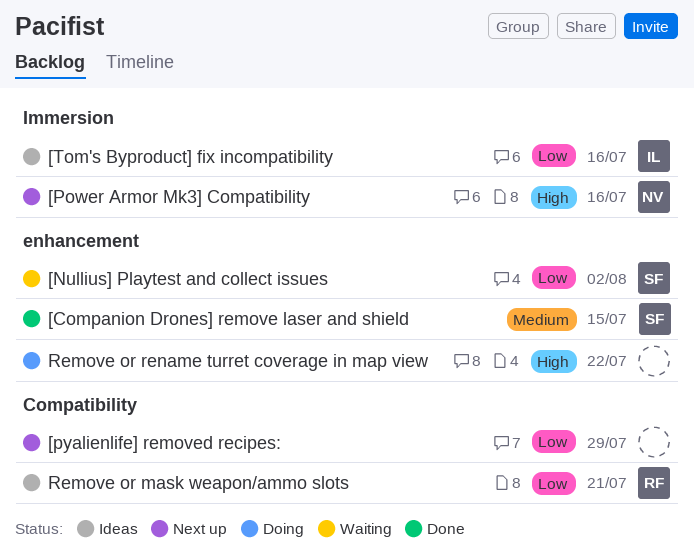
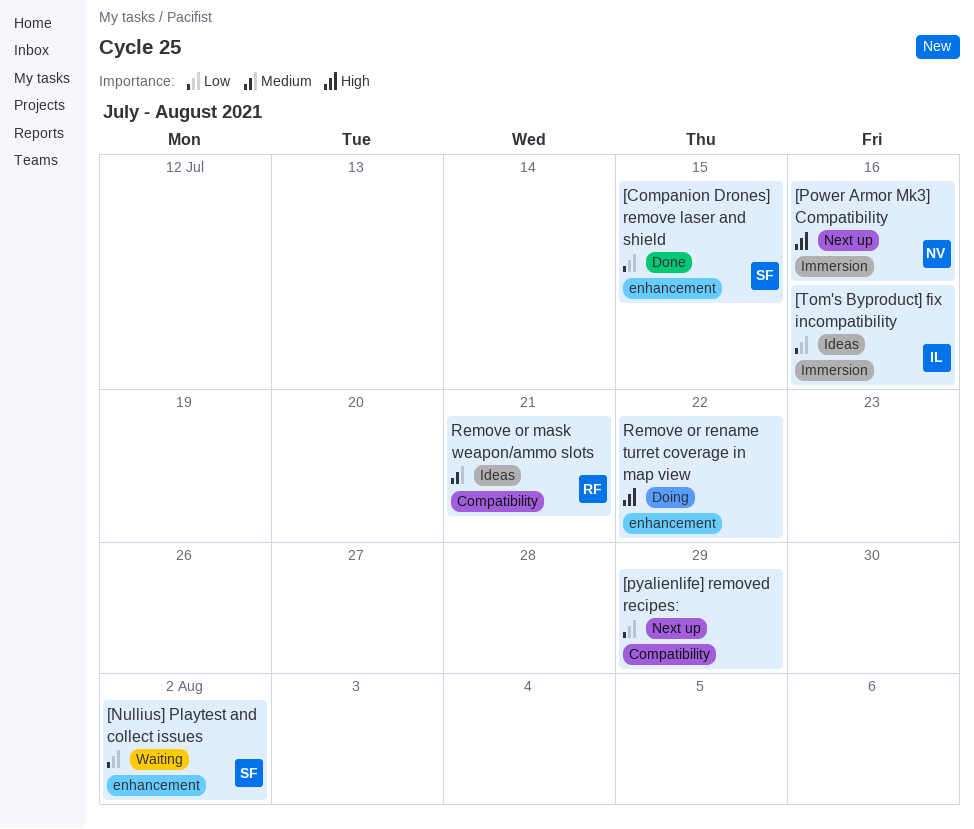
[Companion Drones] remove laser and shield, priority: Medium -> Low
Remove or mask weapon/ammo slots, priority: Low -> Medium

